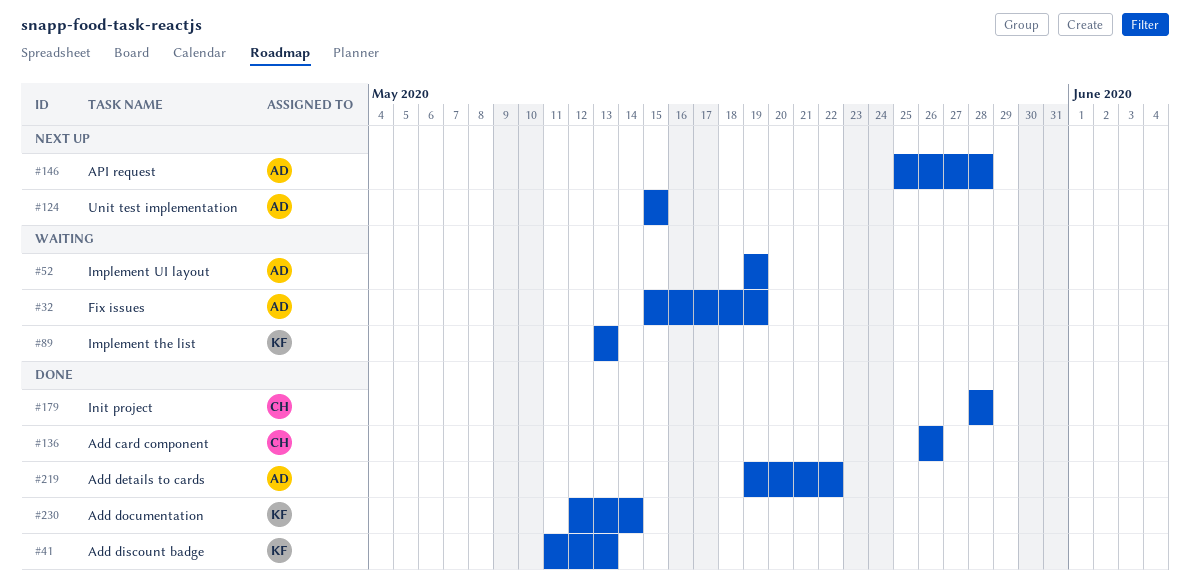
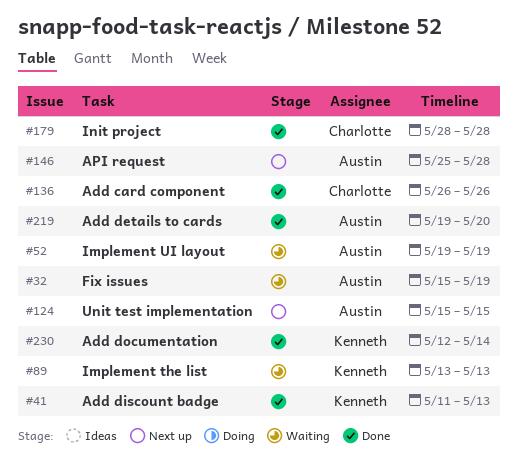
#219, due: May 22 -> May 20

